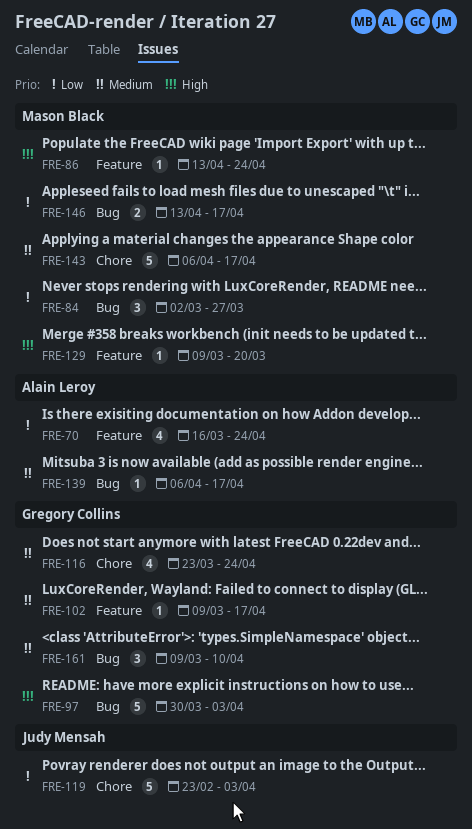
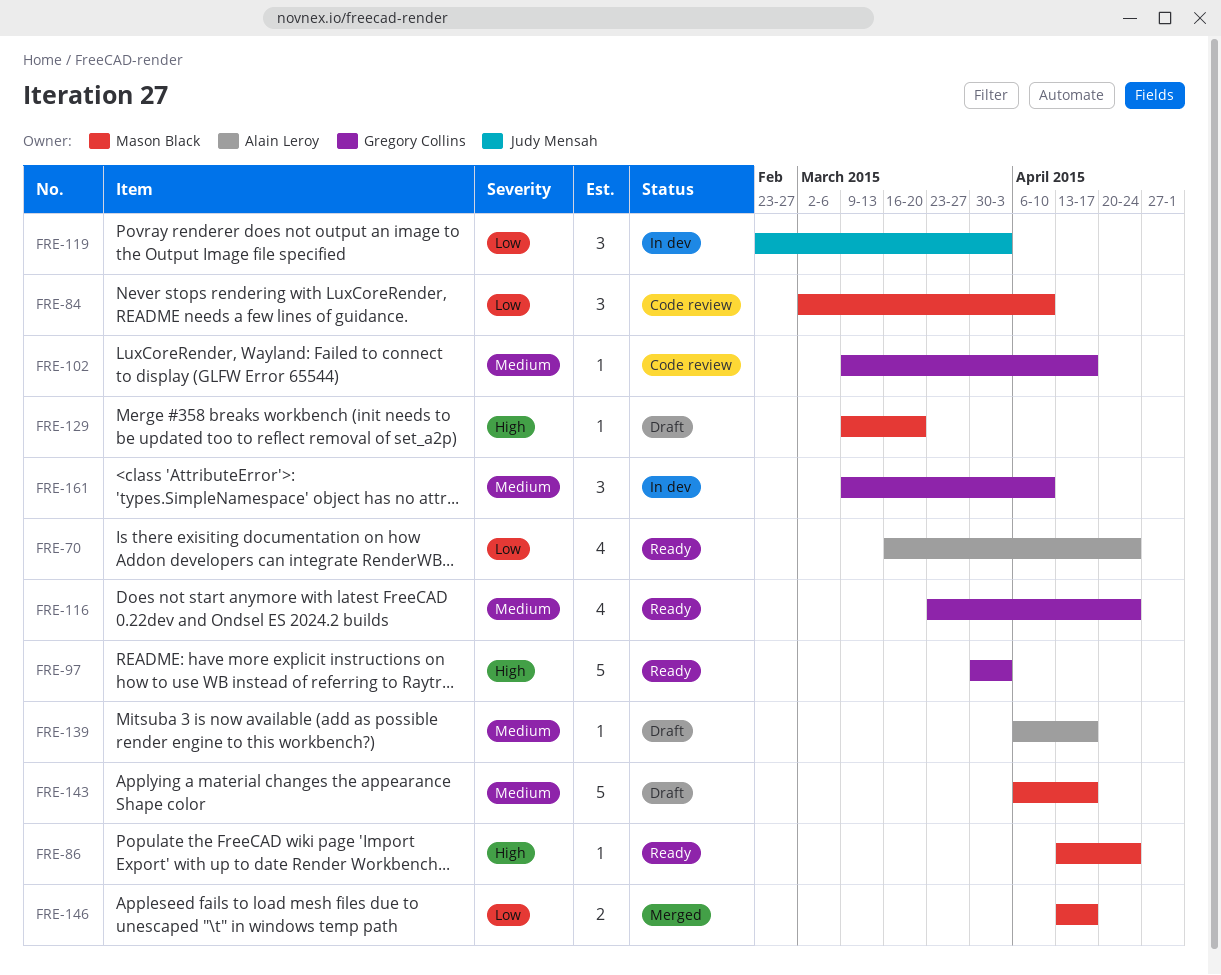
FRE-84, due: Mar 27 -> Apr 10
FRE-119, estimate: 5 -> 3

